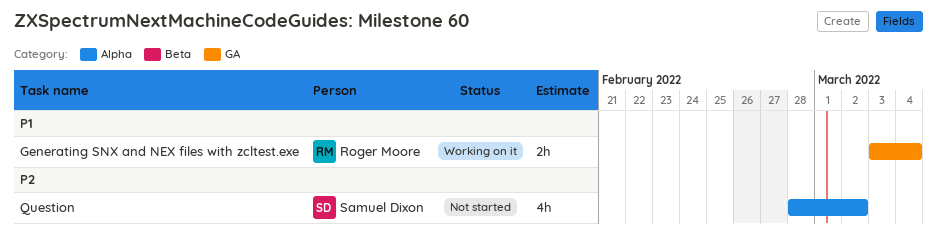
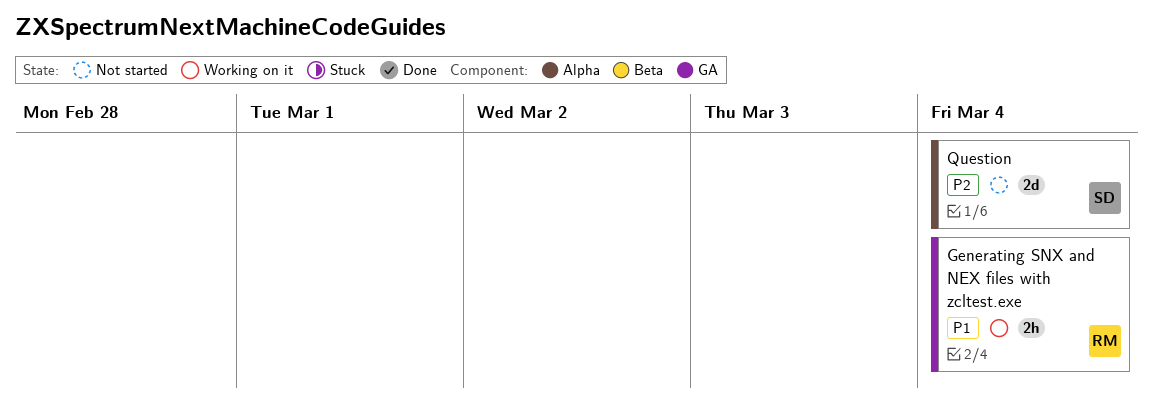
Question, estimate: 4h -> 2d
Question, due: Mar 2 -> Mar 4

